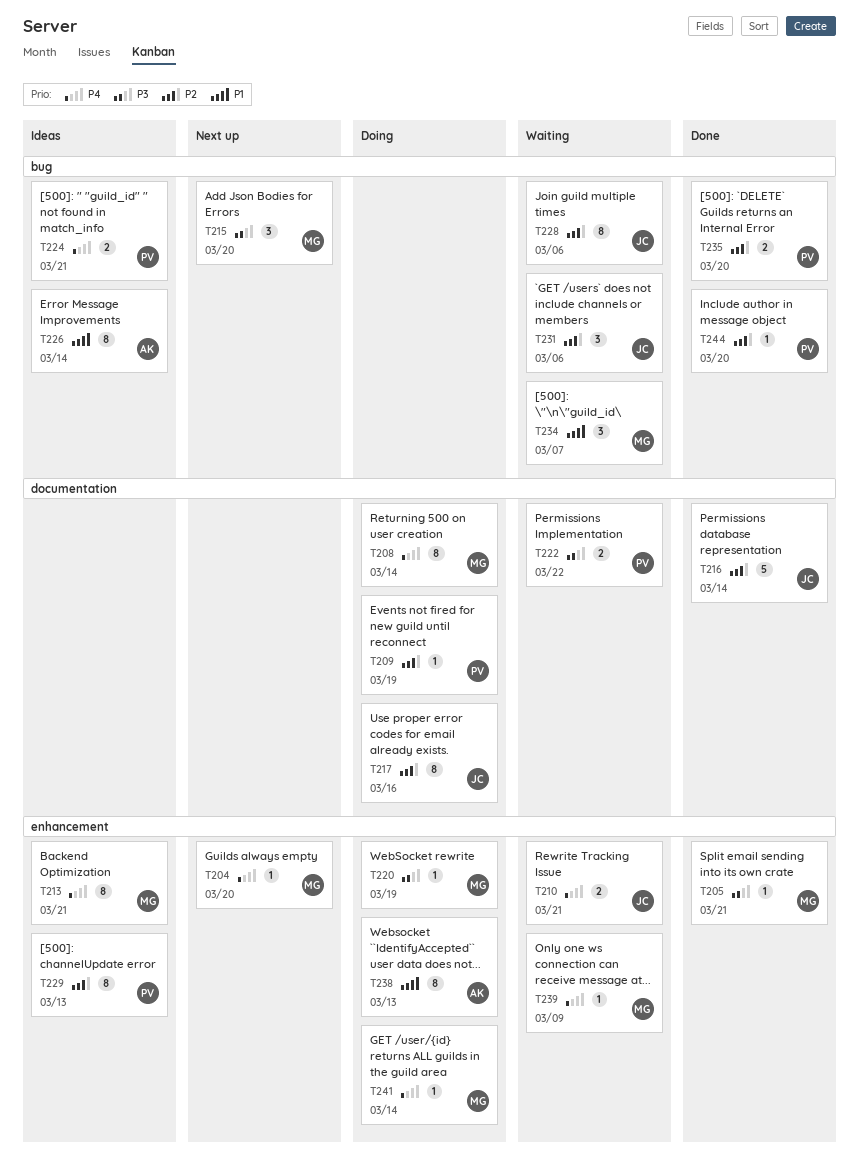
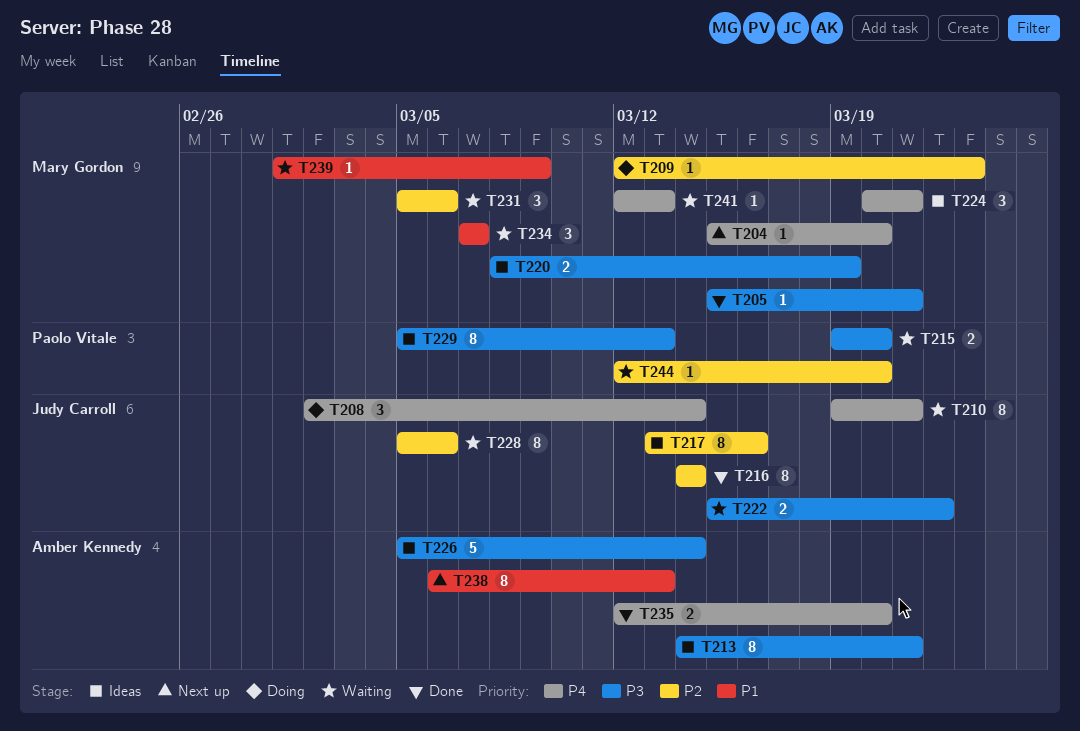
T208, owner: Mary Gordon -> Judy Carroll
T208, estimate: 8 -> 3
T209, owner: Paolo Vitale -> Mary Gordon
T209, due: Mar 19 -> Mar 23
T210, estimate: 2 -> 8
T213, owner: Mary Gordon -> Amber Kennedy
T213, priority: P4 -> P3
T215, status: Next up -> Waiting
T215, owner: Mary Gordon -> Paolo Vitale
T215, estimate: 3 -> 2
T216, estimate: 5 -> 8
T217, status: Doing -> Ideas
T220, status: Doing -> Ideas
T220, estimate: 1 -> 2
T222, owner: Paolo Vitale -> Judy Carroll
T224, owner: Paolo Vitale -> Mary Gordon
T224, estimate: 2 -> 3
T226, priority: P1 -> P3
T226, estimate: 8 -> 5
T229, priority: P2 -> P3
T231, owner: Judy Carroll -> Mary Gordon
T235, owner: Paolo Vitale -> Amber Kennedy
T235, priority: P2 -> P4
T238, status: Doing -> Next up
T239, priority: P4 -> P1
T241, status: Doing -> Waiting
T241, due: Mar 14 -> Mar 13
T244, status: Done -> Waiting

